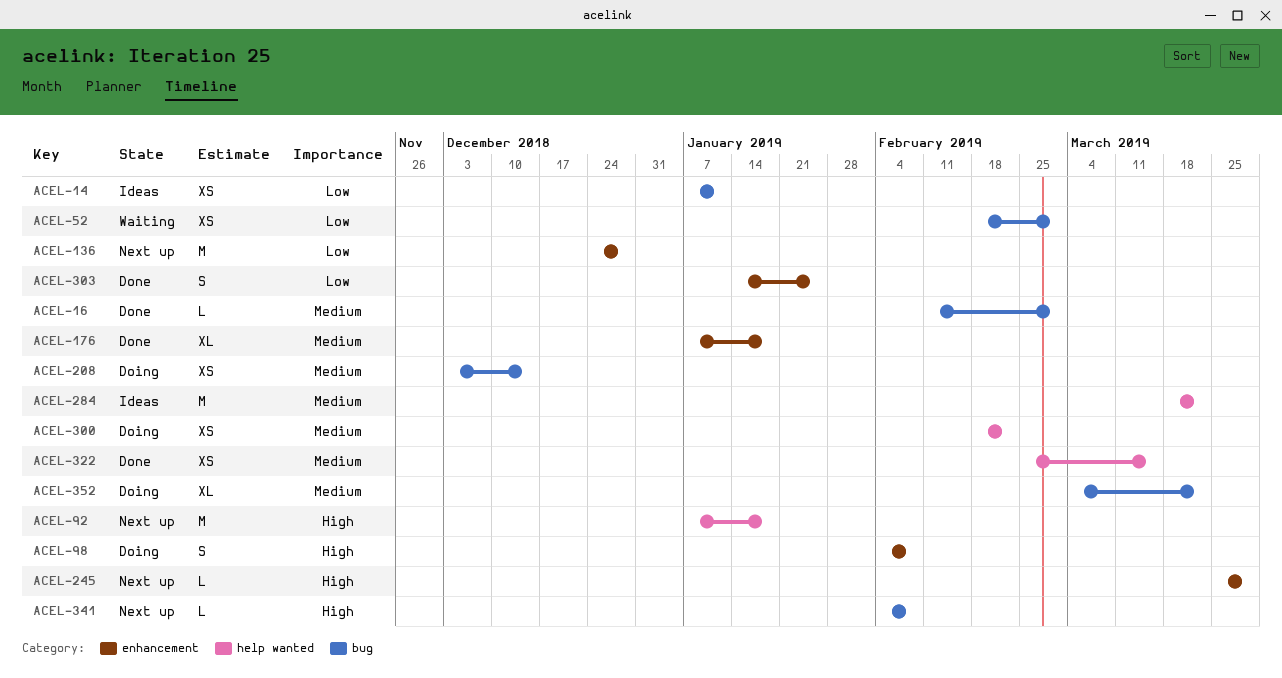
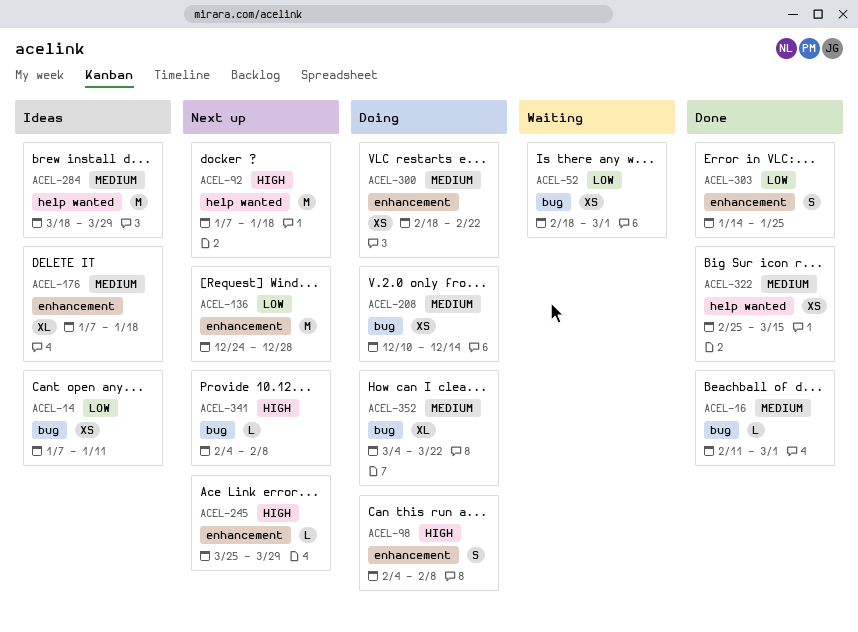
ACEL-176, status: Done -> Ideas
ACEL-208, start: Dec 3 -> Dec 10
ACEL-284, due: Mar 22 -> Mar 29
ACEL-300, label: help wanted -> enhancement

